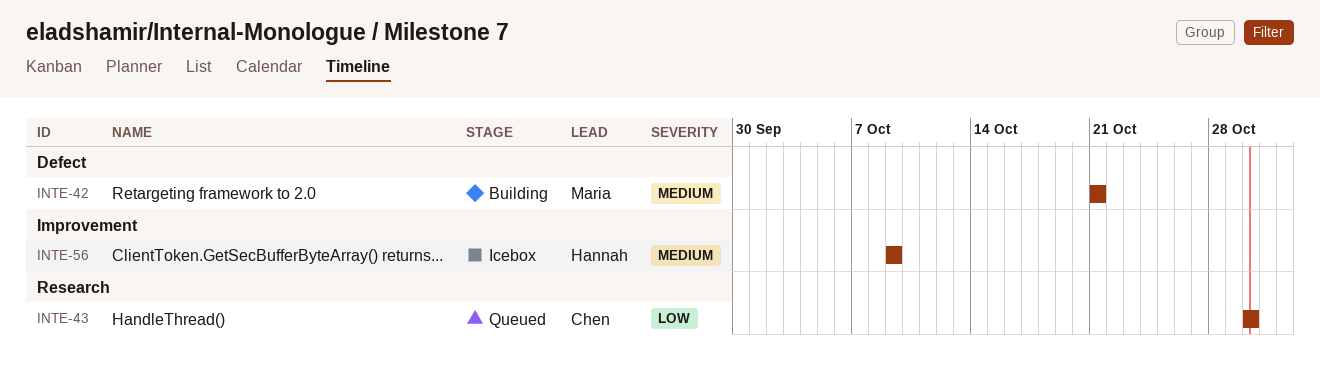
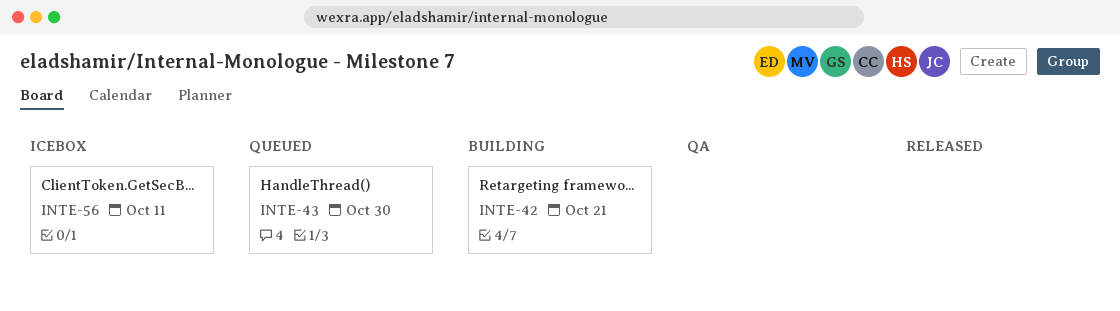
INTE-56, due: Oct 9 -> Oct 11

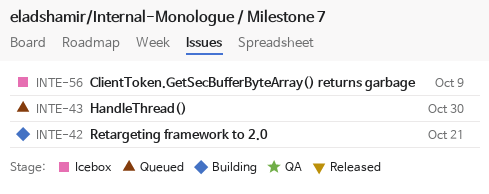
INTE-56, due: Oct 11 -> Oct 9

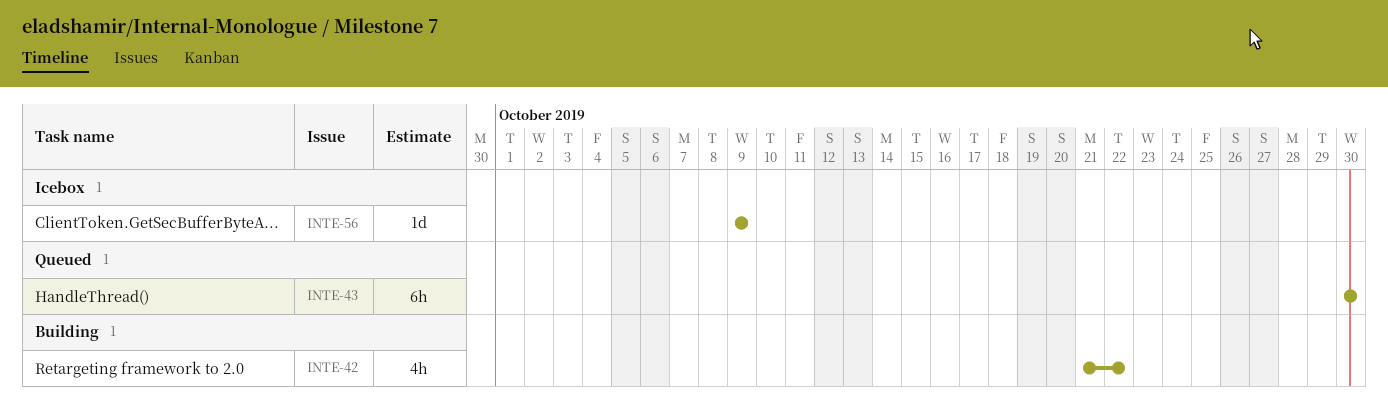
INTE-42, due: Oct 21 -> Oct 22

